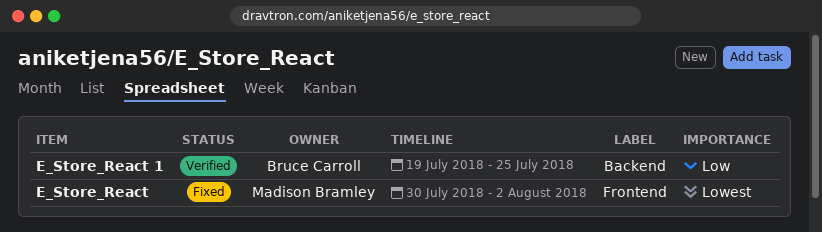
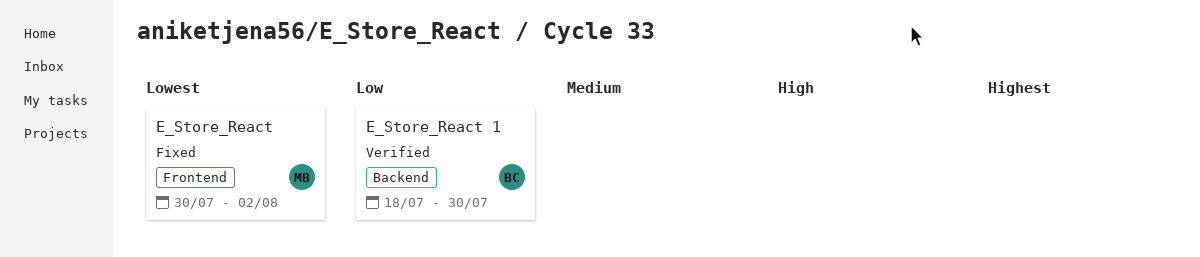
E_Store_React 1, start: Jul 19 -> Jul 18
E_Store_React 1, due: Jul 25 -> Jul 30

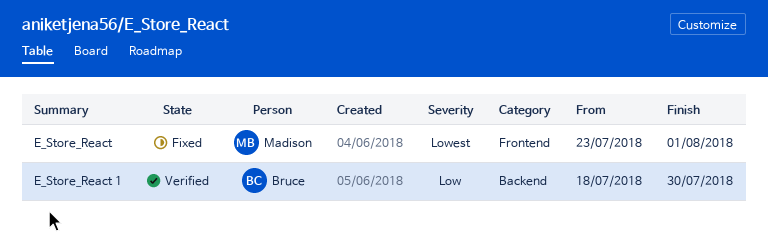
E_Store_React, start: Jul 30 -> Jul 23
E_Store_React, due: Aug 2 -> Aug 1

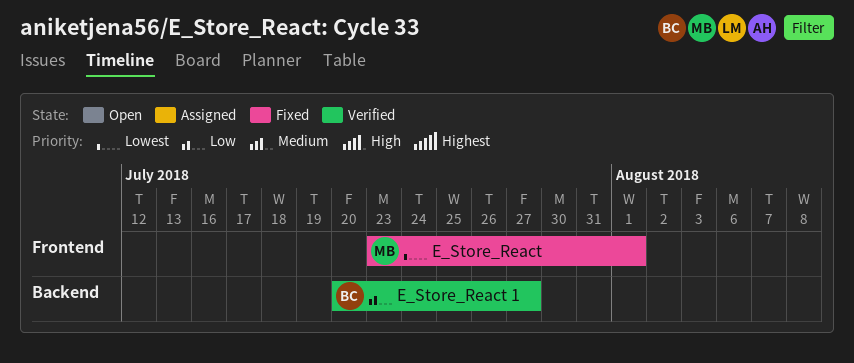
E_Store_React 1, start: Jul 18 -> Jul 20
E_Store_React 1, due: Jul 30 -> Jul 27

